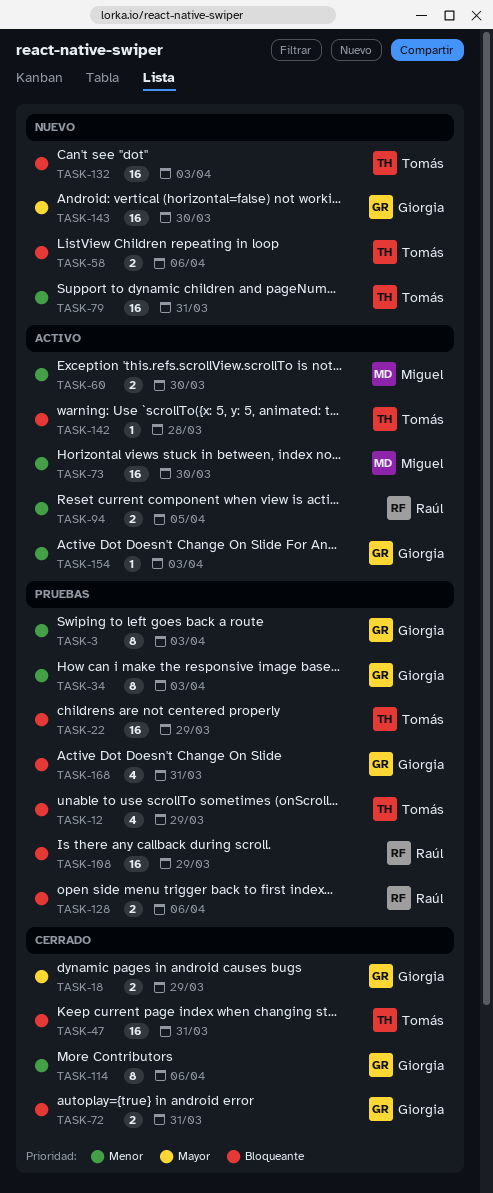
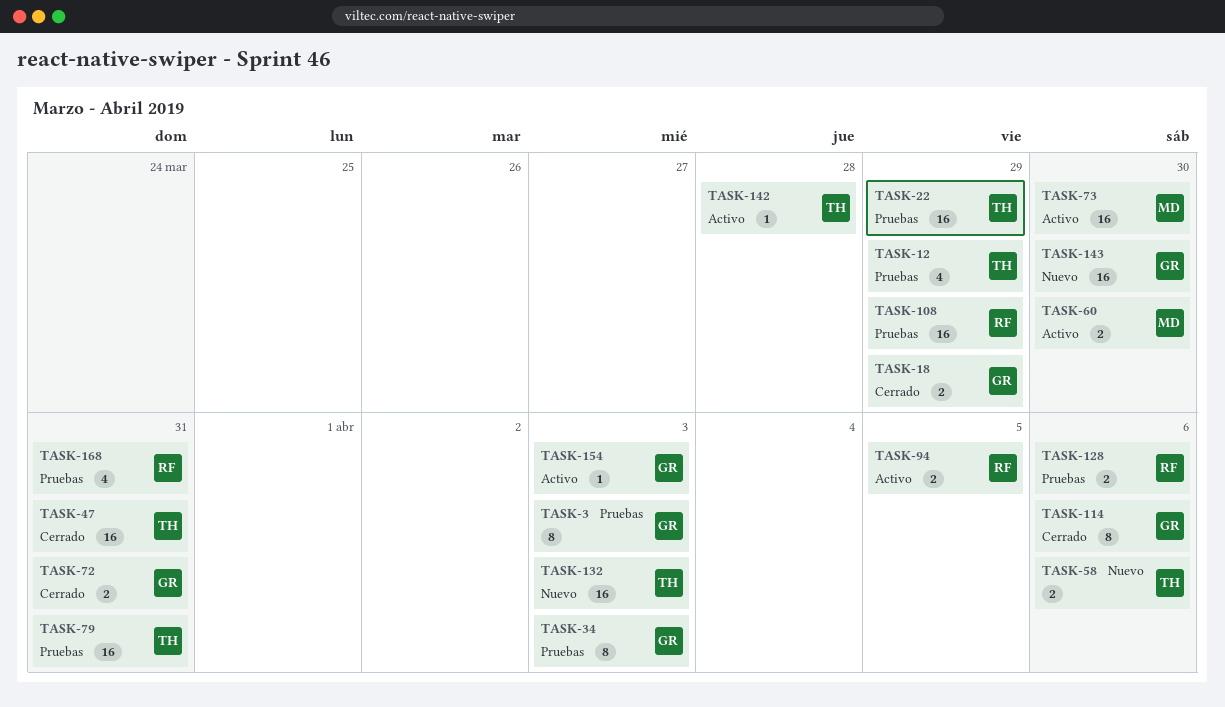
TASK-79, status: Nuevo -> Pruebas
TASK-168, owner: Giorgia -> Raúl

